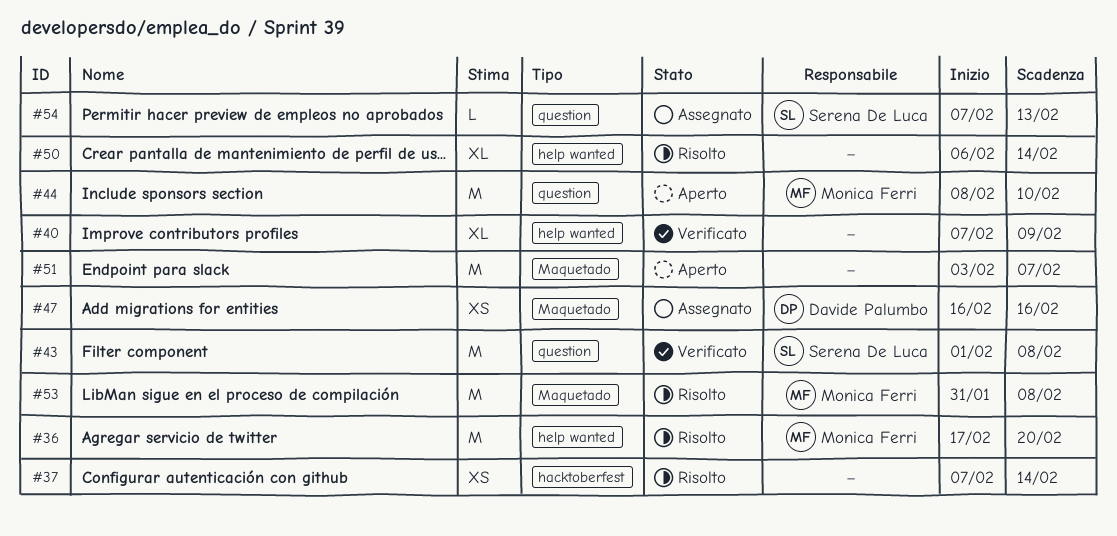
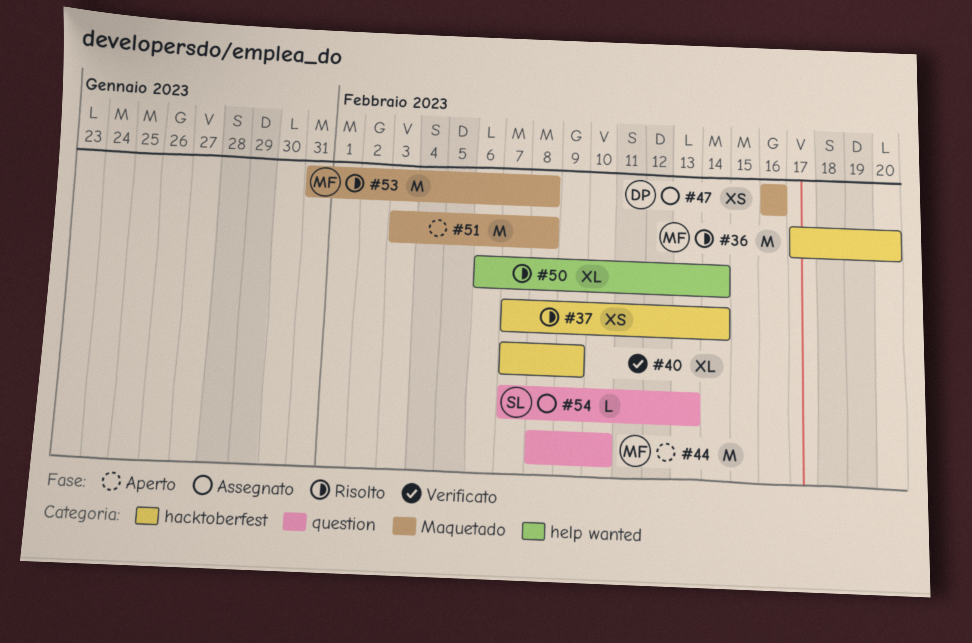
#36, label: help wanted -> hacktoberfest
#40, label: help wanted -> hacktoberfest
#43: present -> none
#51, due: Feb 7 -> Feb 8

